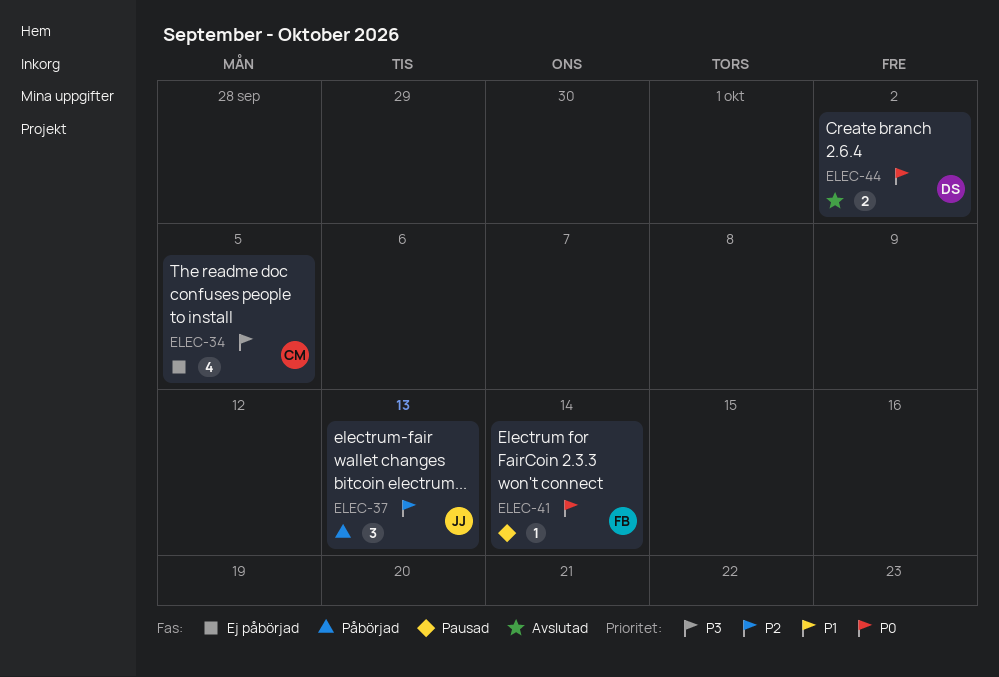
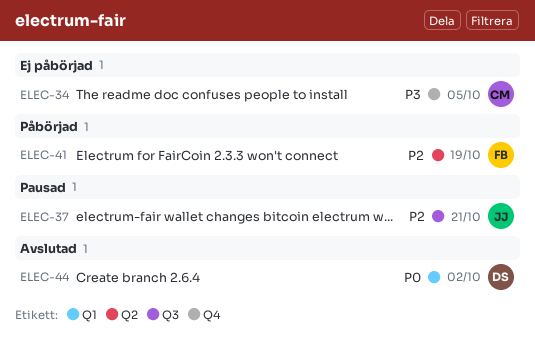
ELEC-37, status: Påbörjad -> Pausad
ELEC-37, due: Oct 13 -> Oct 21
ELEC-41, status: Pausad -> Påbörjad
ELEC-41, priority: P0 -> P2
ELEC-41, due: Oct 14 -> Oct 19

